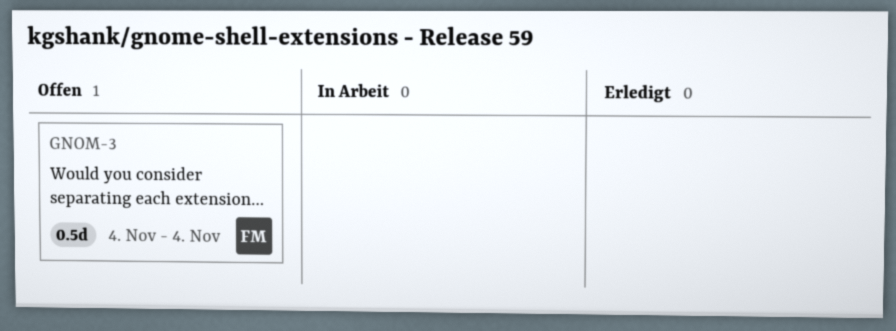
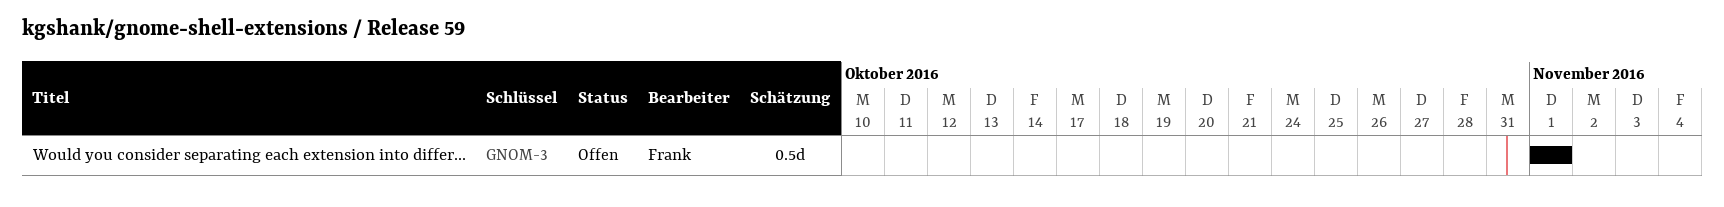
GNOM-3, start: Nov 4 -> Nov 1
GNOM-3, due: Nov 4 -> Nov 1

